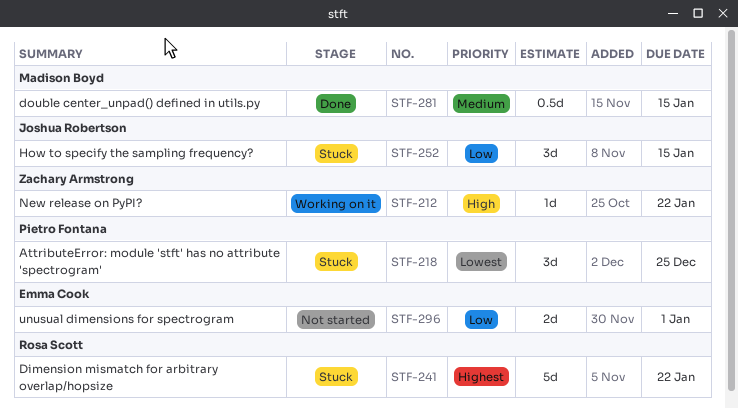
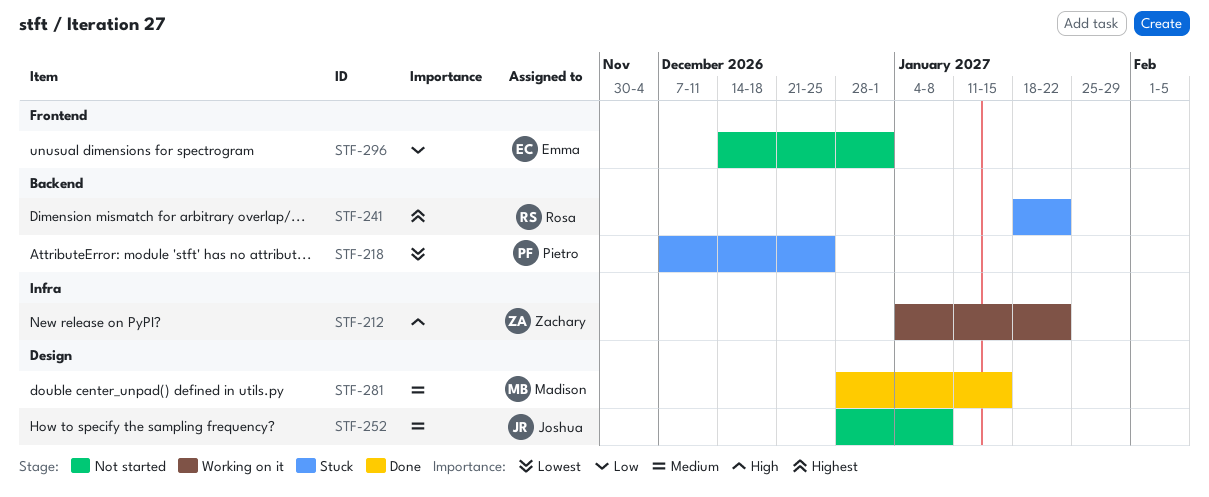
STF-252, status: Stuck -> Not started
STF-252, priority: Low -> Medium
STF-252, due: Jan 15 -> Jan 8

